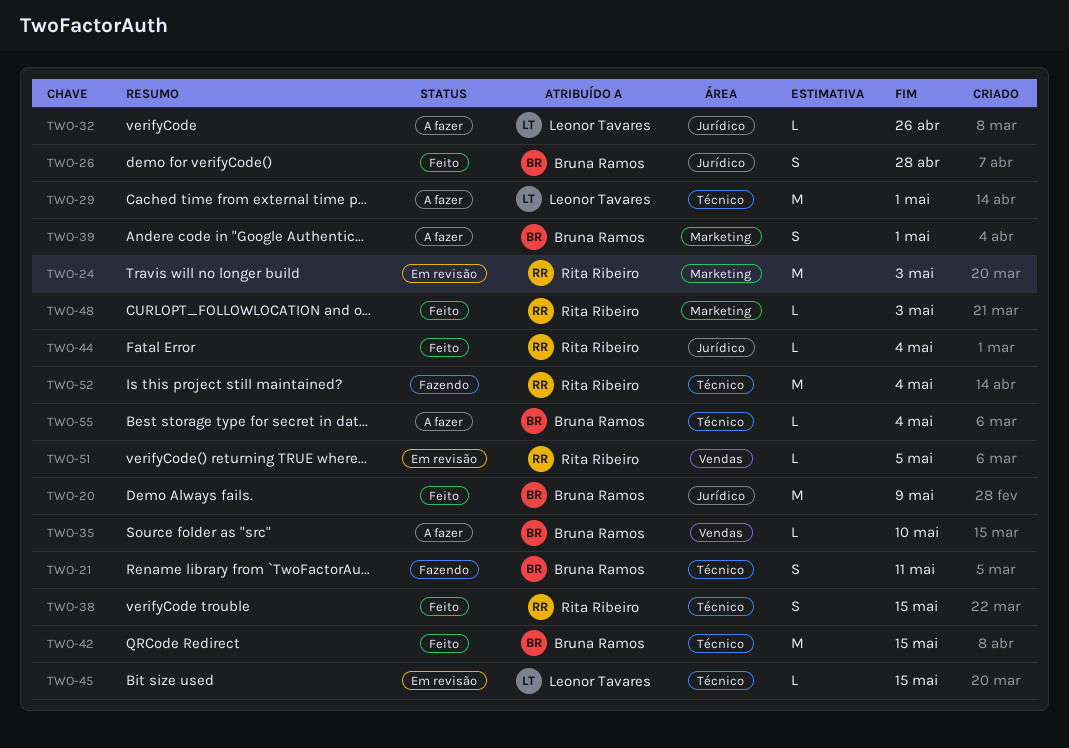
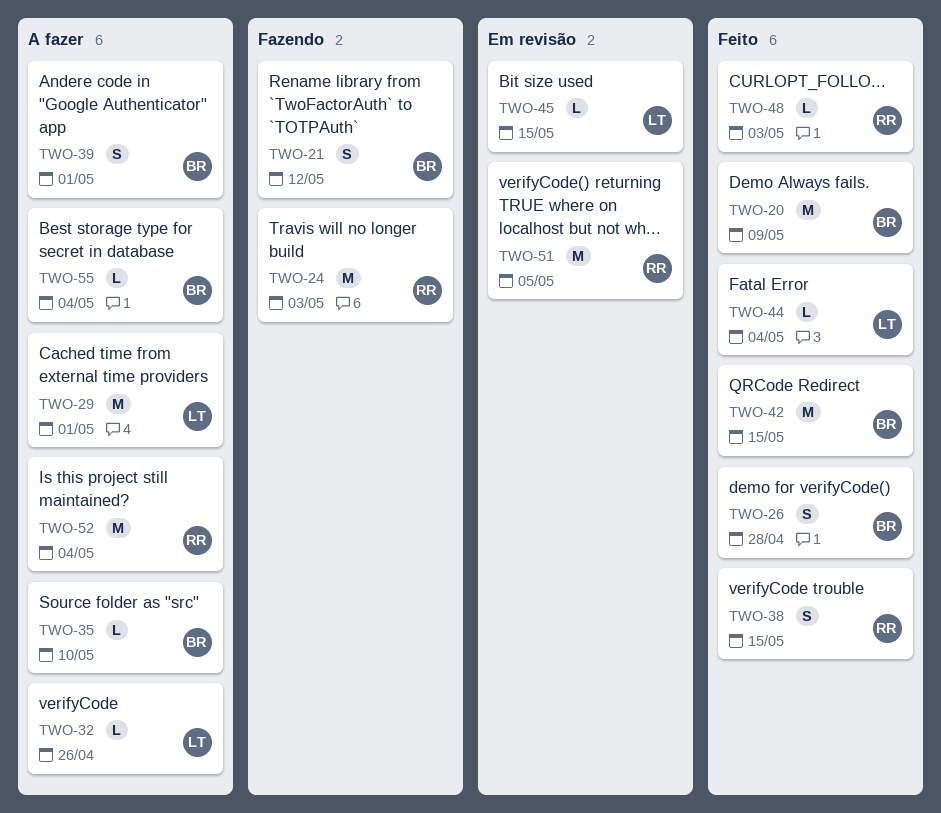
TWO-21, due: May 11 -> May 12
TWO-24, status: Em revisão -> Fazendo
TWO-44, owner: Rita Ribeiro -> Leonor Tavares
TWO-51, estimate: L -> M
TWO-52, status: Fazendo -> A fazer

